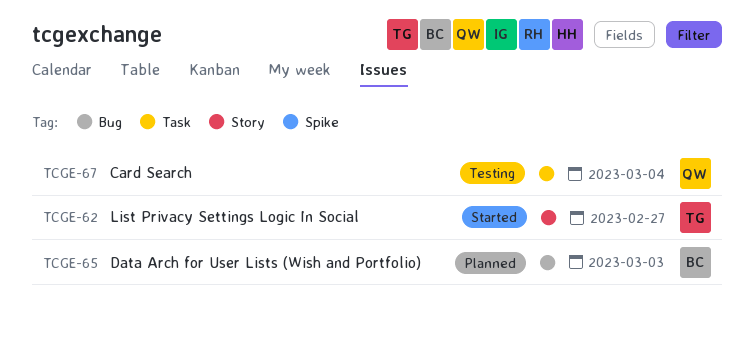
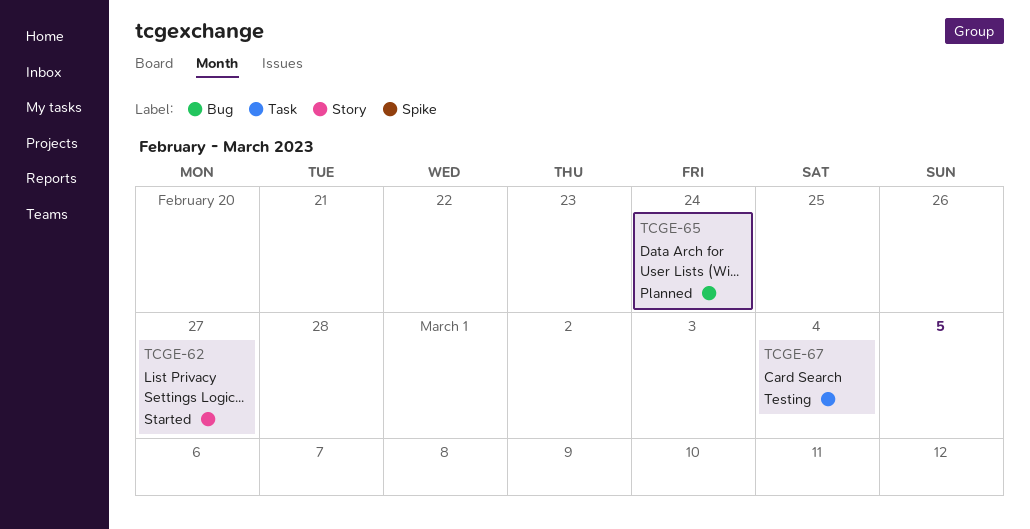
TCGE-65, due: Mar 3 -> Feb 24

